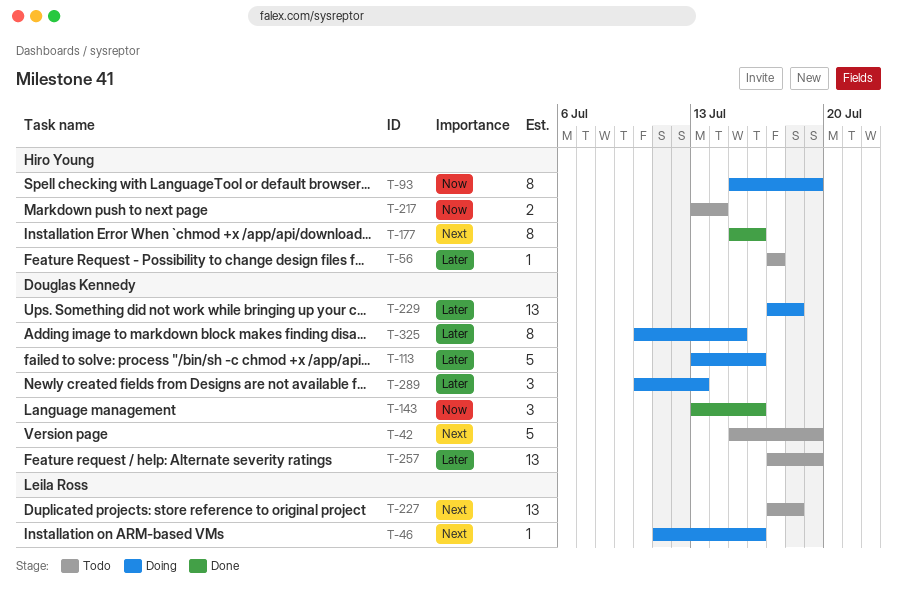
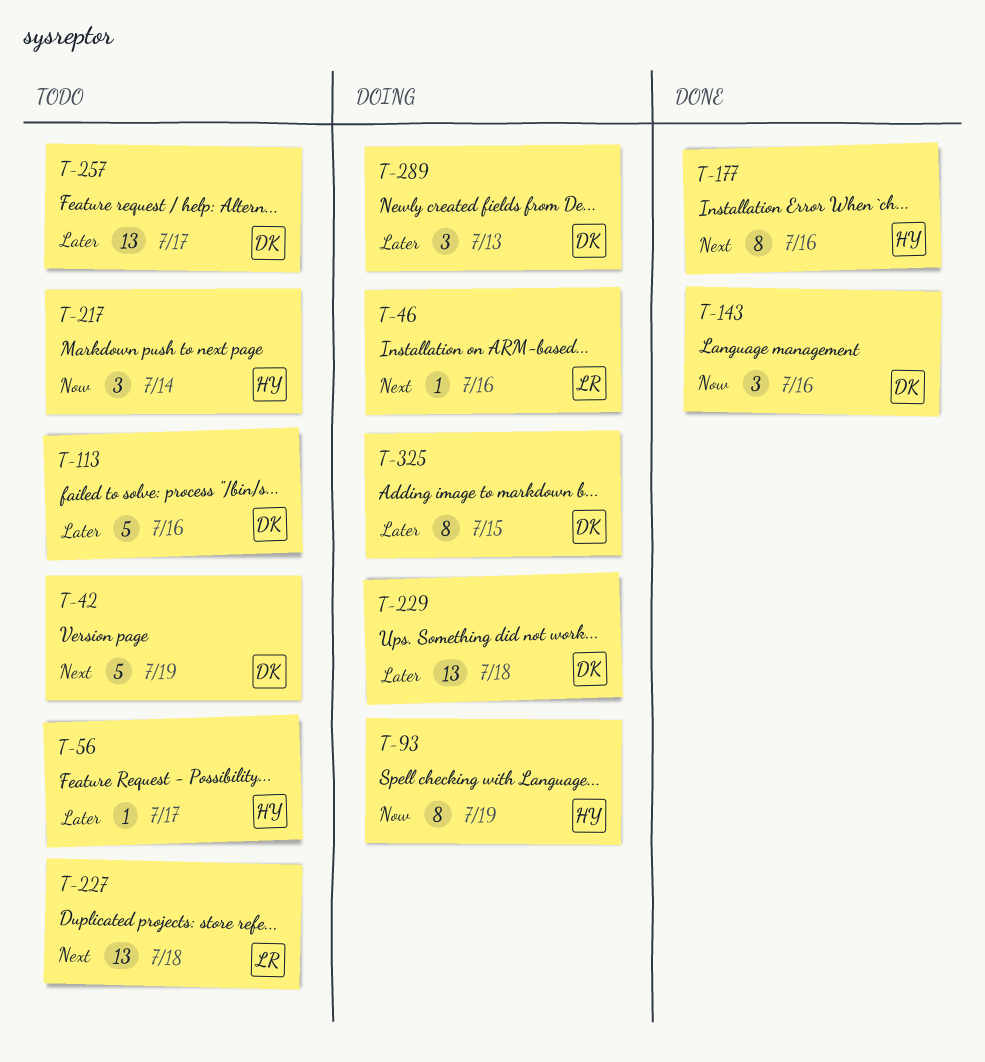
T-113, status: Doing -> Todo
T-217, estimate: 2 -> 3
T-257, due: Jul 19 -> Jul 17

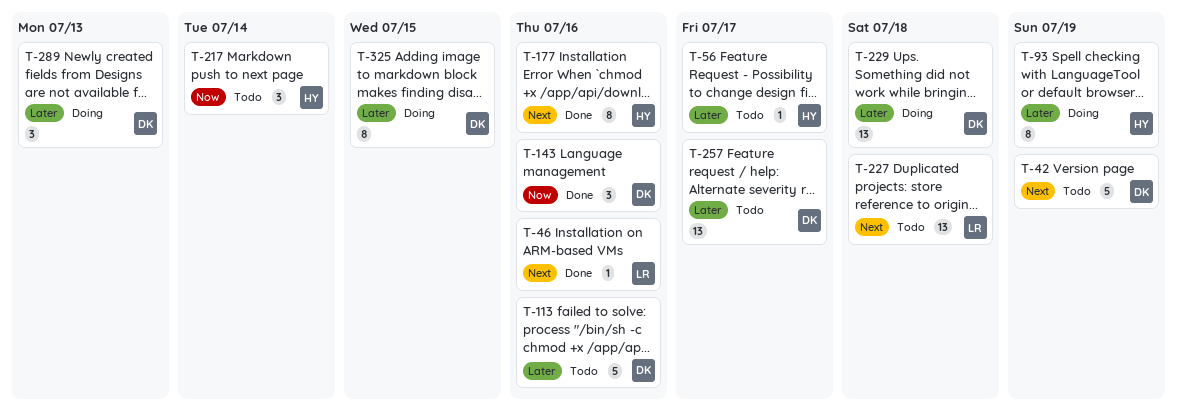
T-46, status: Doing -> Done
T-93, priority: Now -> Later

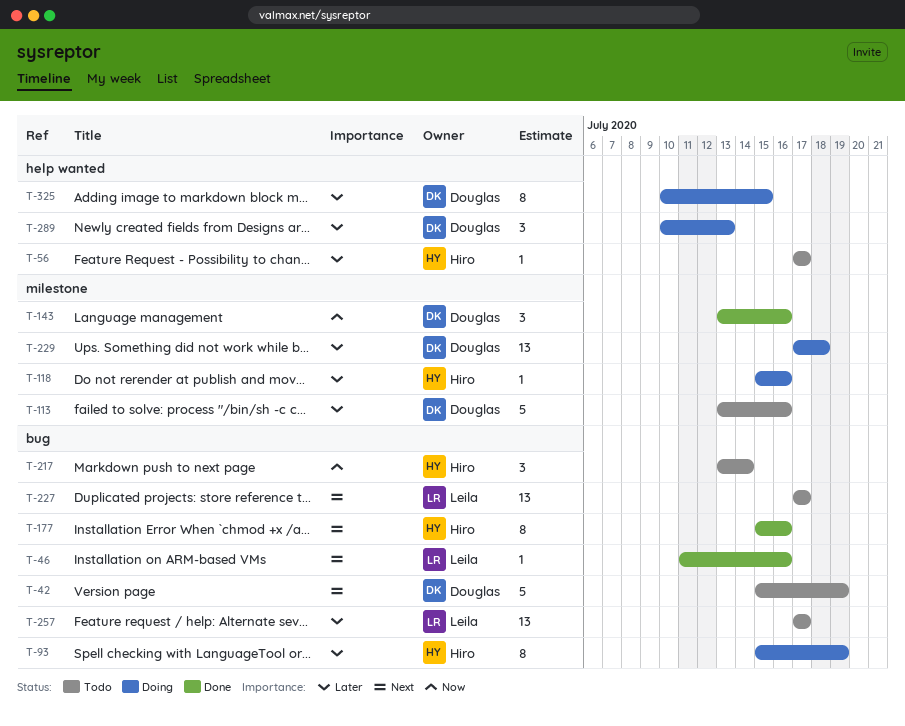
T-118: none -> present
T-227, due: Jul 18 -> Jul 17
T-257, owner: Douglas -> Leila

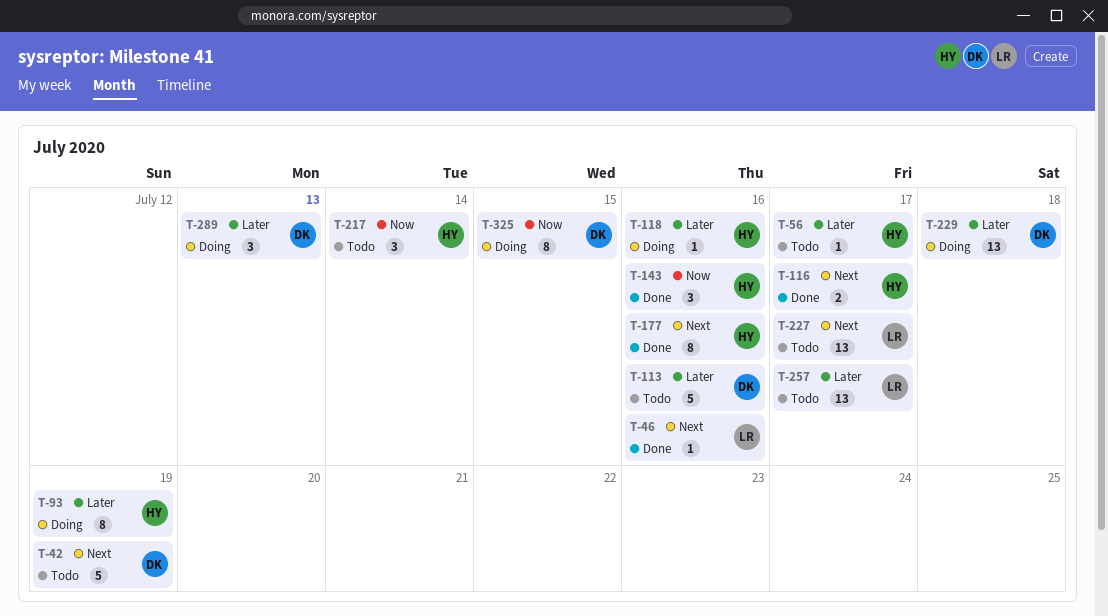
T-116: none -> present
T-143, owner: Douglas -> Hiro
T-325, priority: Later -> Now

